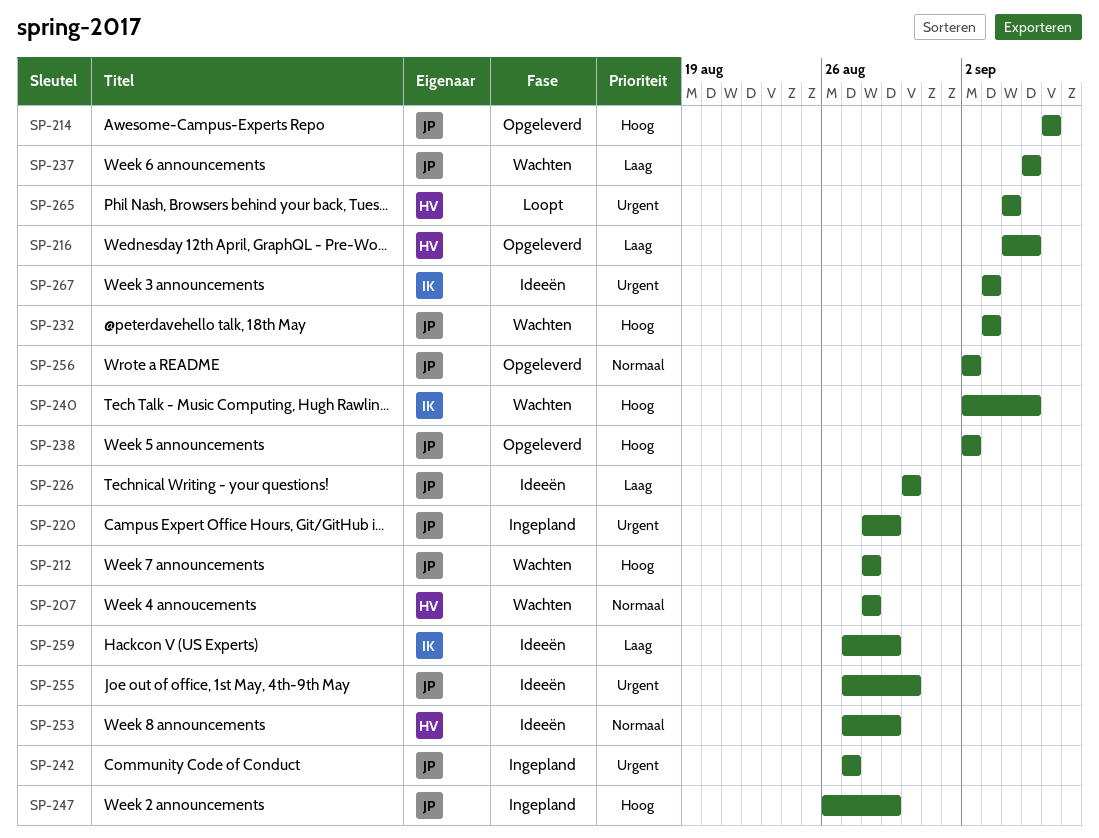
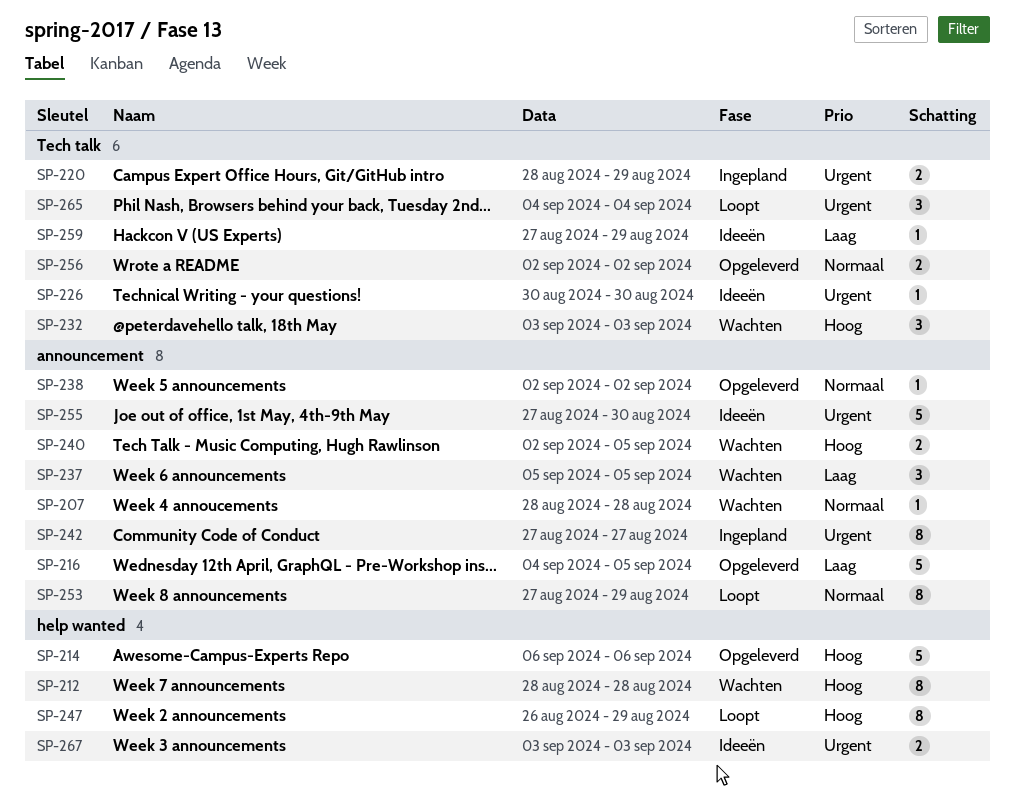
SP-226, priority: Laag -> Urgent
SP-238, priority: Hoog -> Normaal
SP-247, status: Ingepland -> Loopt
SP-253, status: Ideeën -> Loopt

